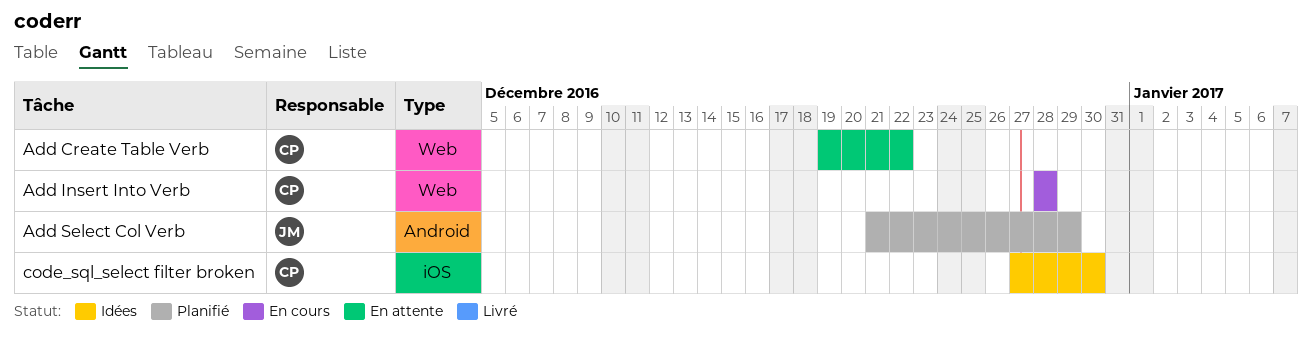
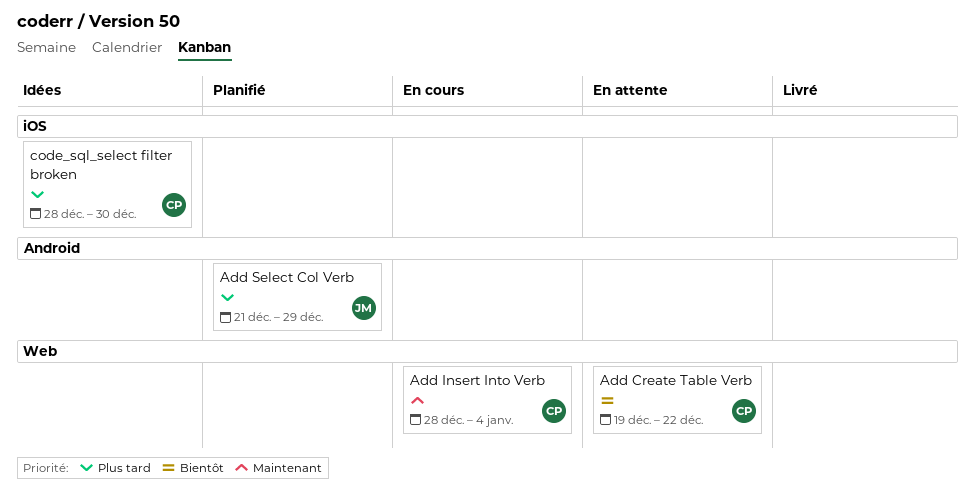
Add Insert Into Verb, due: Dec 28 -> Jan 4
code_sql_select filter broken, start: Dec 27 -> Dec 28

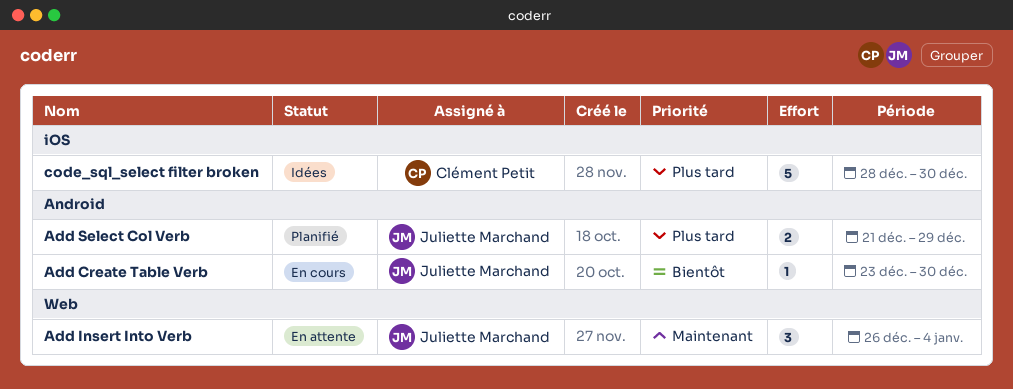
Add Create Table Verb, status: En attente -> En cours
Add Create Table Verb, owner: Clément Petit -> Juliette Marchand
Add Create Table Verb, label: Web -> Android
Add Create Table Verb, start: Dec 19 -> Dec 23
Add Create Table Verb, due: Dec 22 -> Dec 30
Add Insert Into Verb, status: En cours -> En attente
Add Insert Into Verb, owner: Clément Petit -> Juliette Marchand
Add Insert Into Verb, start: Dec 28 -> Dec 26

